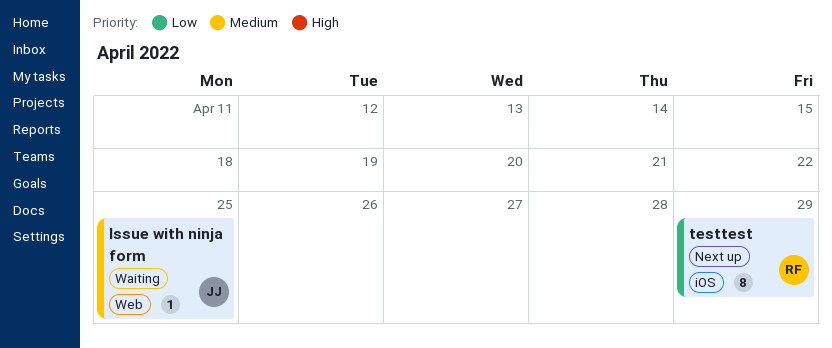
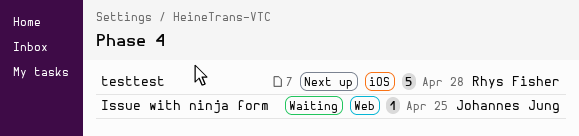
testtest, estimate: 8 -> 5
testtest, due: Apr 29 -> Apr 28

